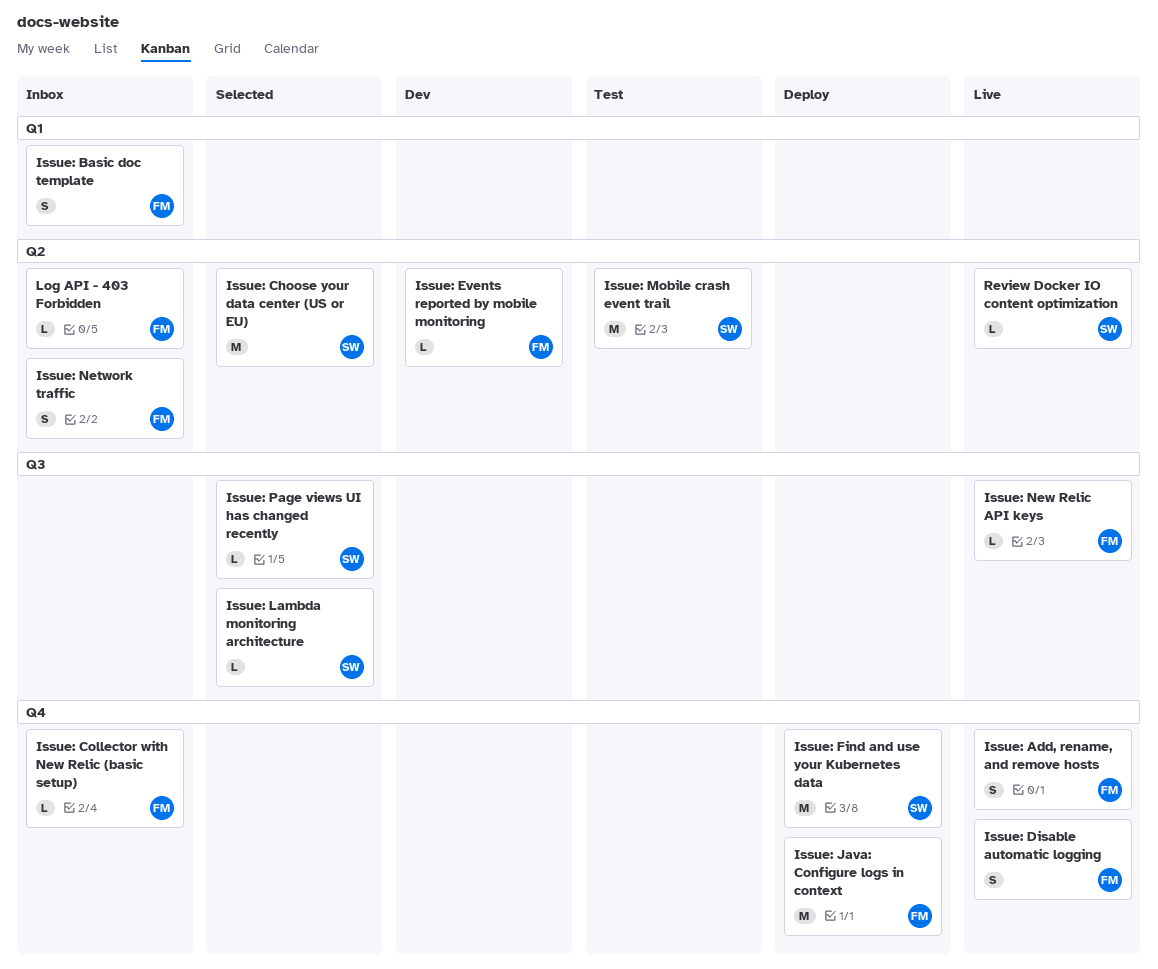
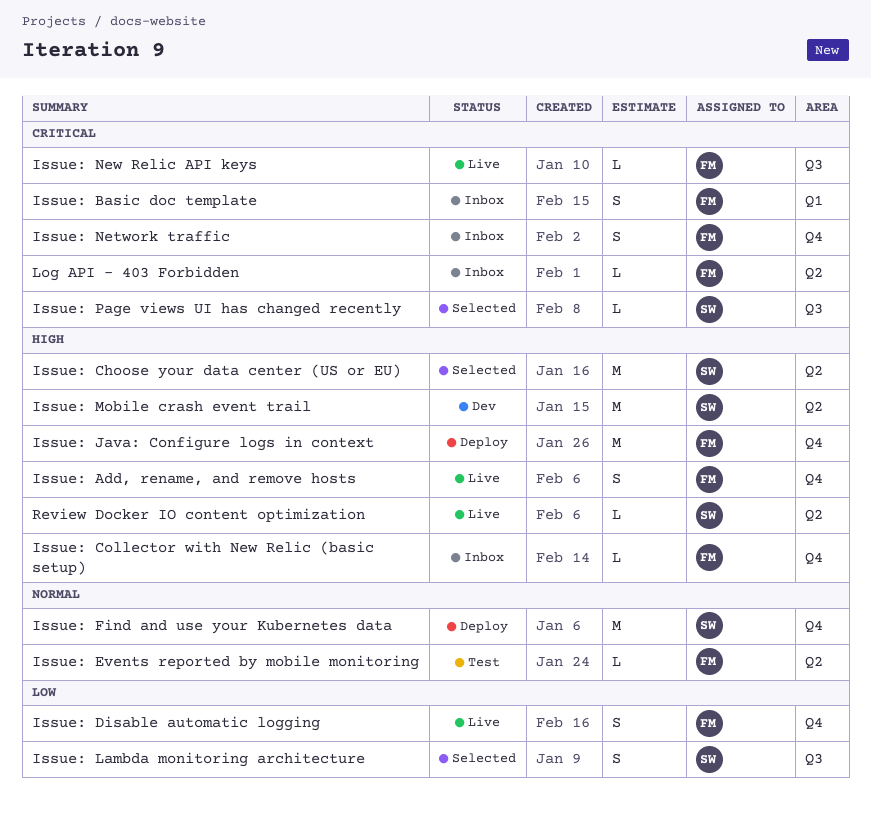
Issue: Events reported by mobile monitoring, status: Dev -> Test
Issue: Lambda monitoring architecture, estimate: L -> S
Issue: Mobile crash event trail, status: Test -> Dev
Issue: Network traffic, label: Q2 -> Q4

